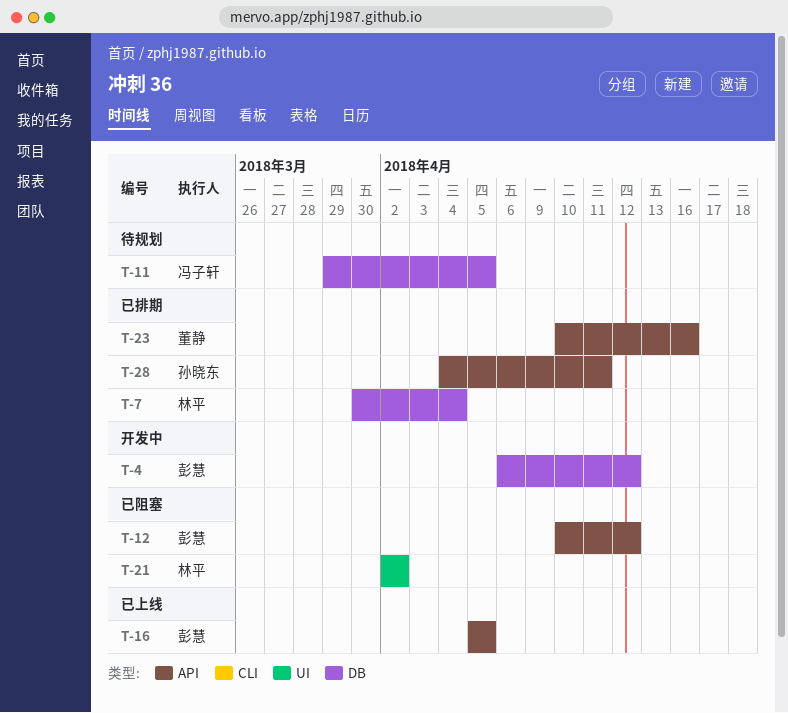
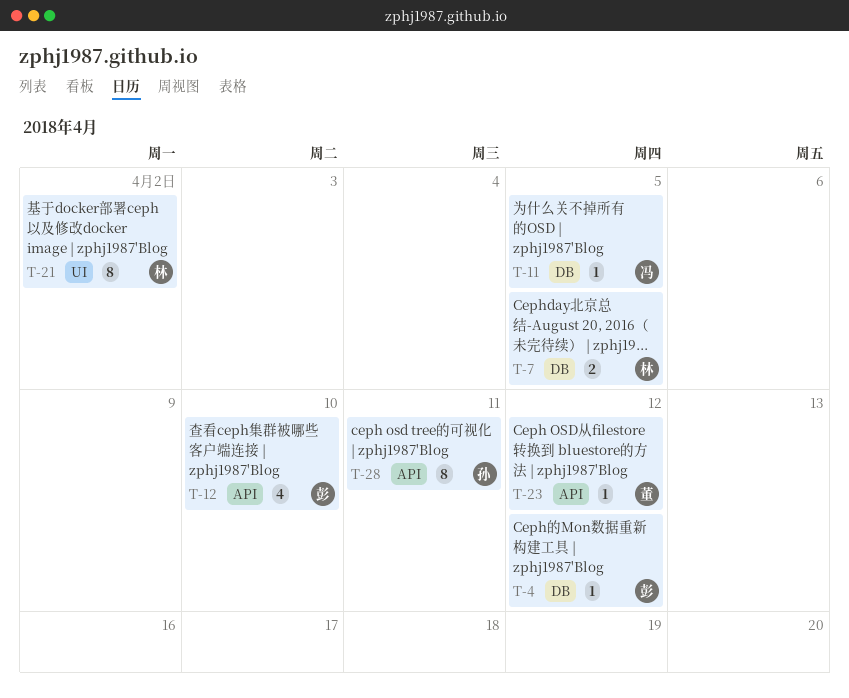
T-7, due: Apr 4 -> Apr 5
T-12, due: Apr 12 -> Apr 10
T-16: present -> none
T-23, due: Apr 16 -> Apr 12

